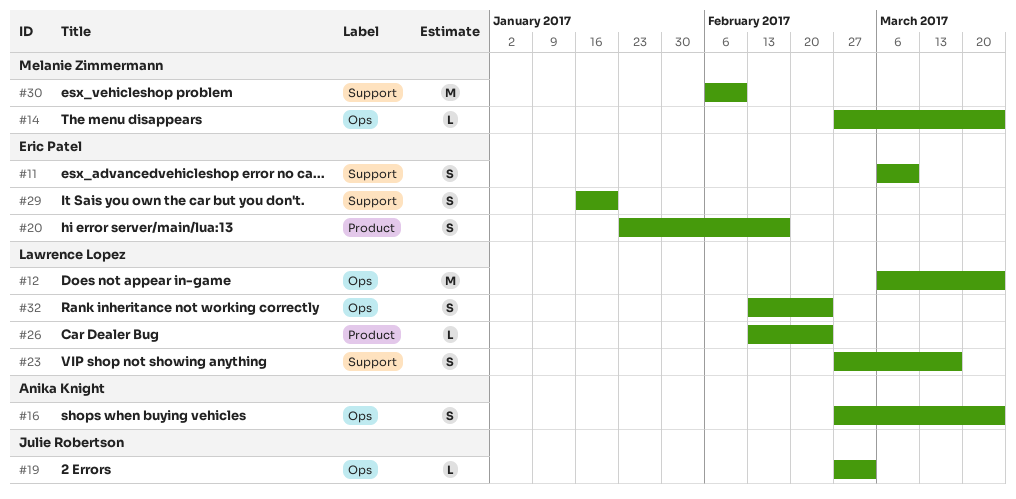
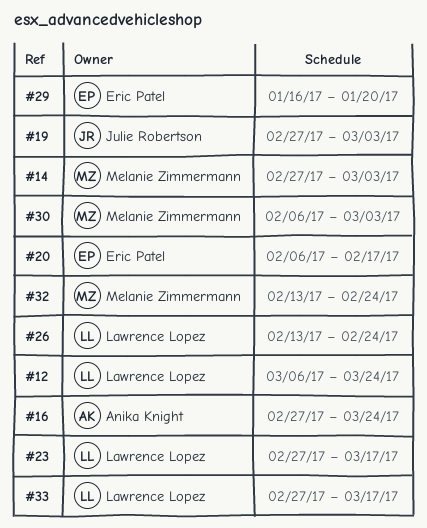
#11: present -> none
#14, due: Mar 24 -> Mar 3
#20, start: Jan 23 -> Feb 6
#30, due: Feb 10 -> Mar 3
#32, owner: Lawrence Lopez -> Melanie Zimmermann
#33: none -> present

